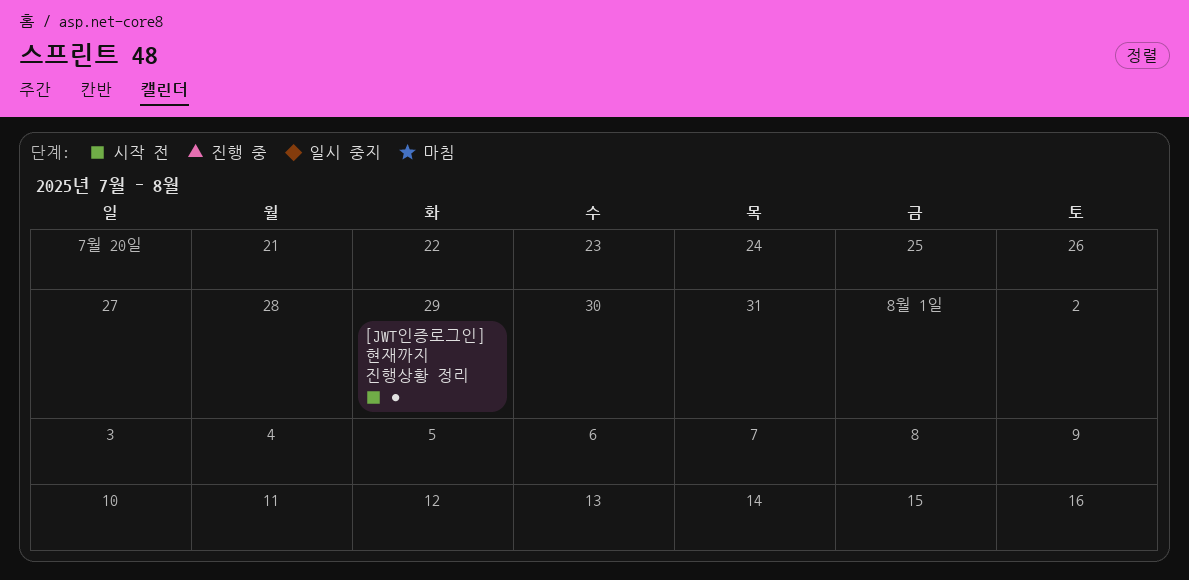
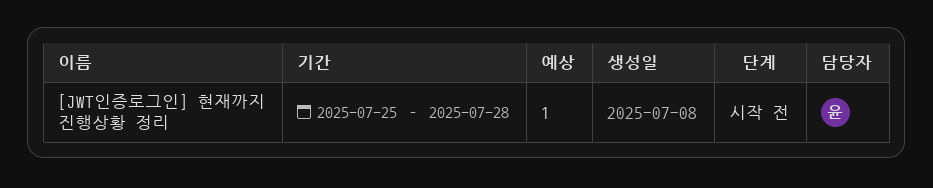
[JWT인증로그인] 현재까지 진행상황 정리, due: Jul 29 -> Jul 28

